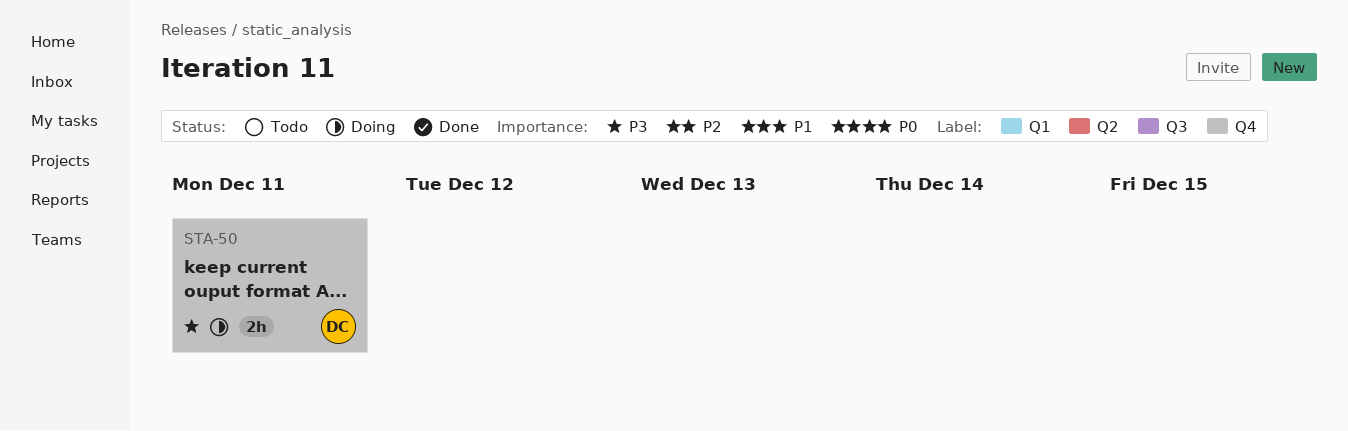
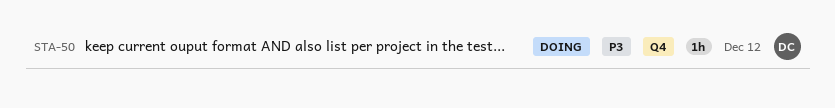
STA-50, estimate: 2h -> 1h
STA-50, due: Dec 11 -> Dec 12

